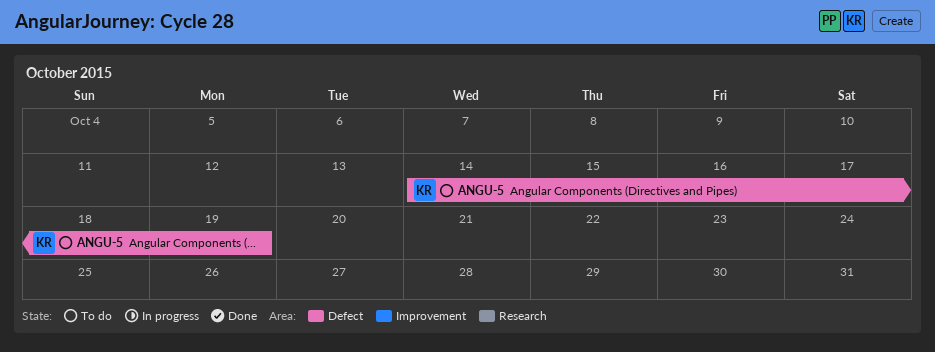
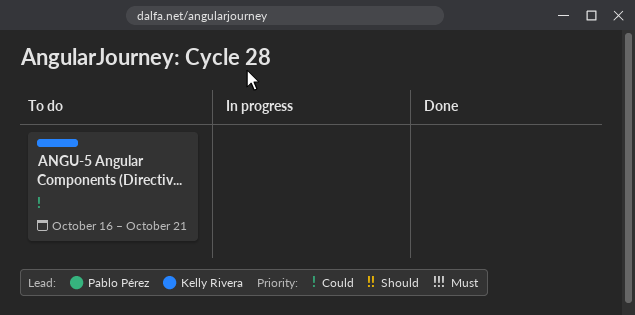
ANGU-5, start: Oct 14 -> Oct 16
ANGU-5, due: Oct 19 -> Oct 21

